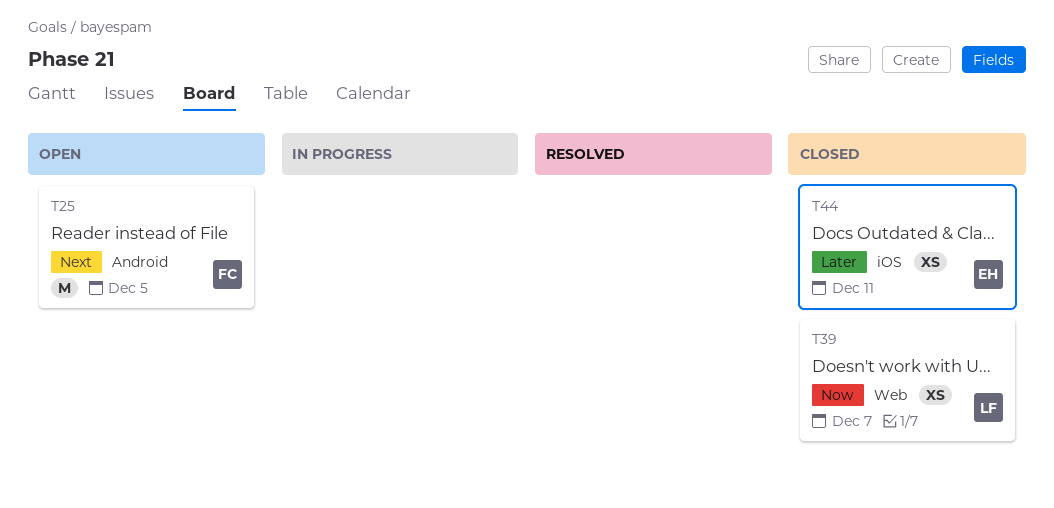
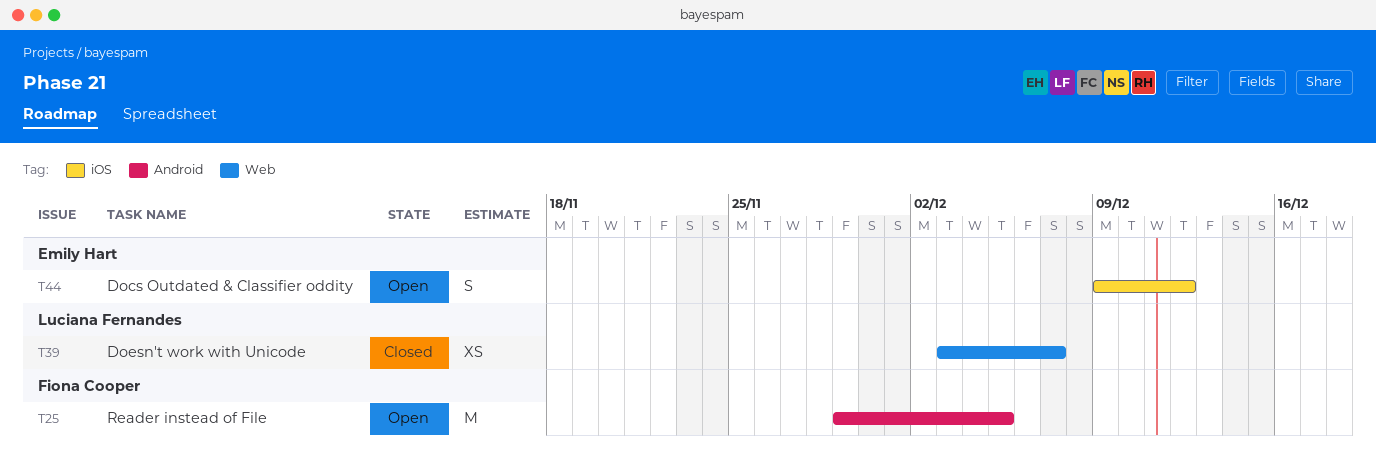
T44, status: Closed -> Open
T44, estimate: XS -> S
T44, due: Dec 11 -> Dec 12

